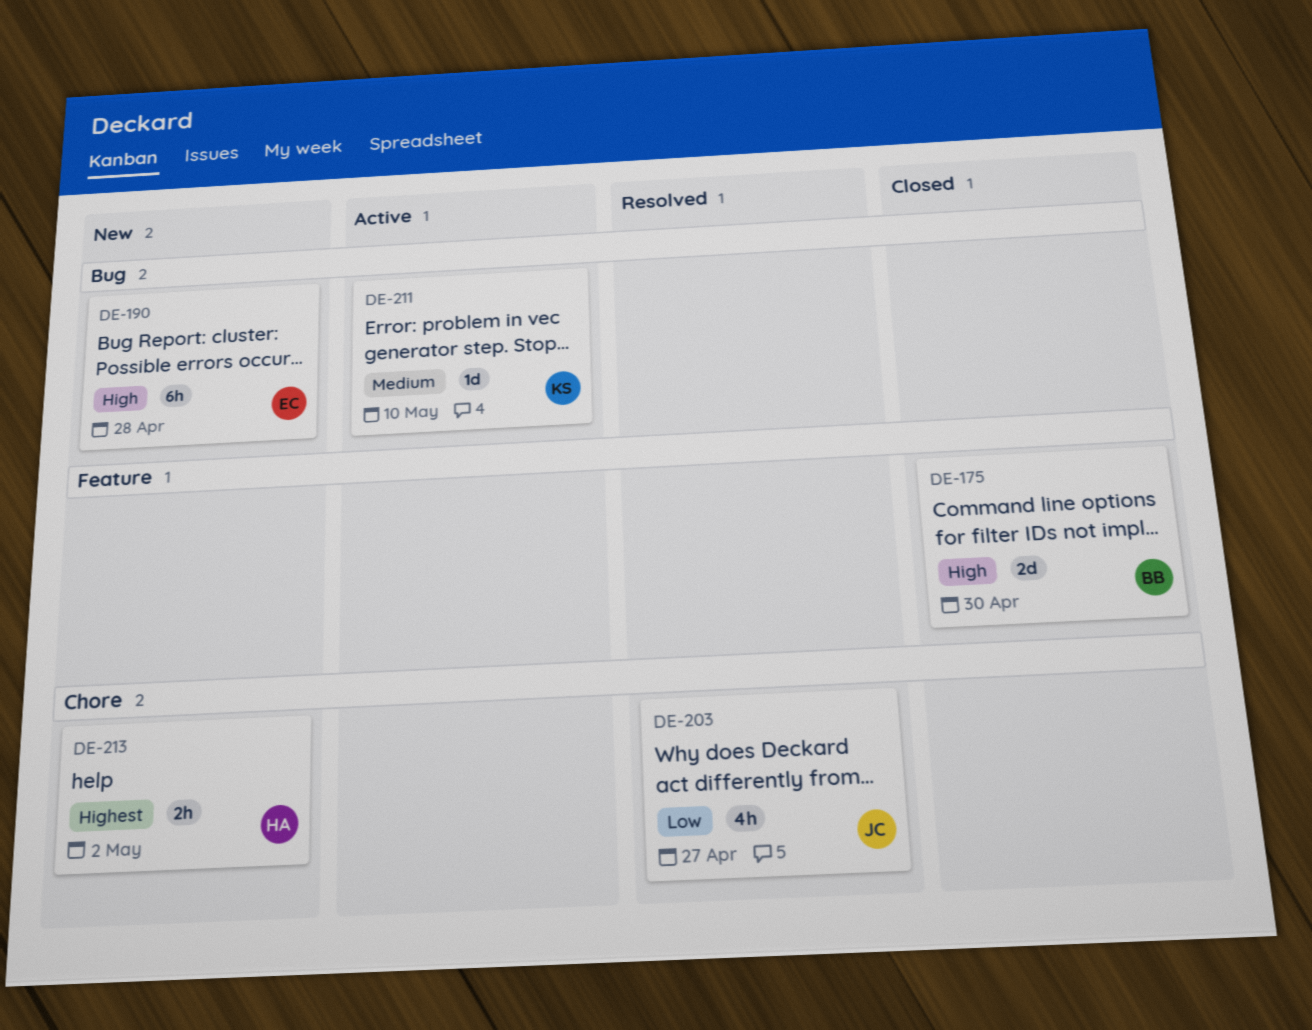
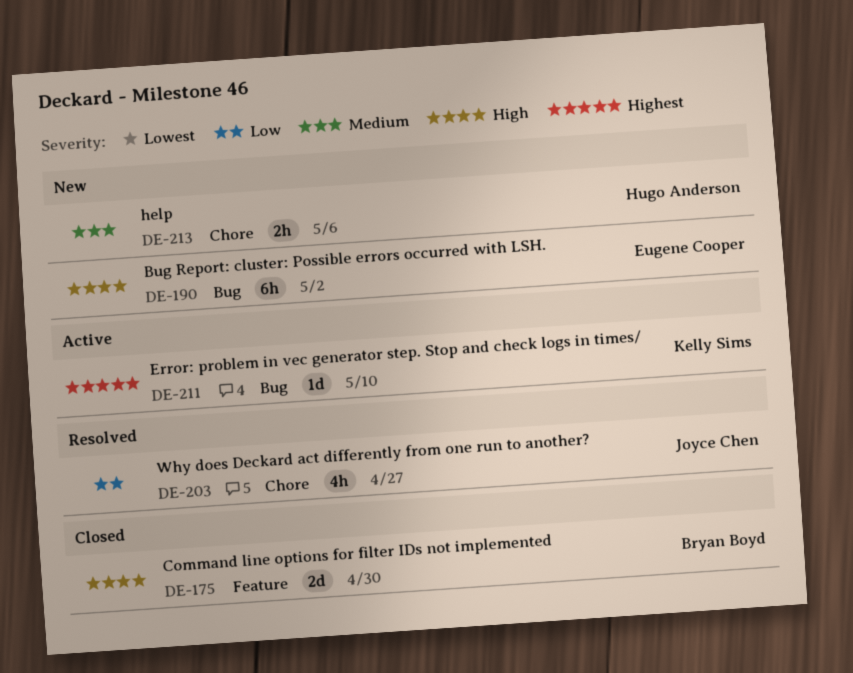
DE-190, due: Apr 28 -> May 2
DE-211, priority: Medium -> Highest
DE-213, priority: Highest -> Medium
DE-213, due: May 2 -> May 6

